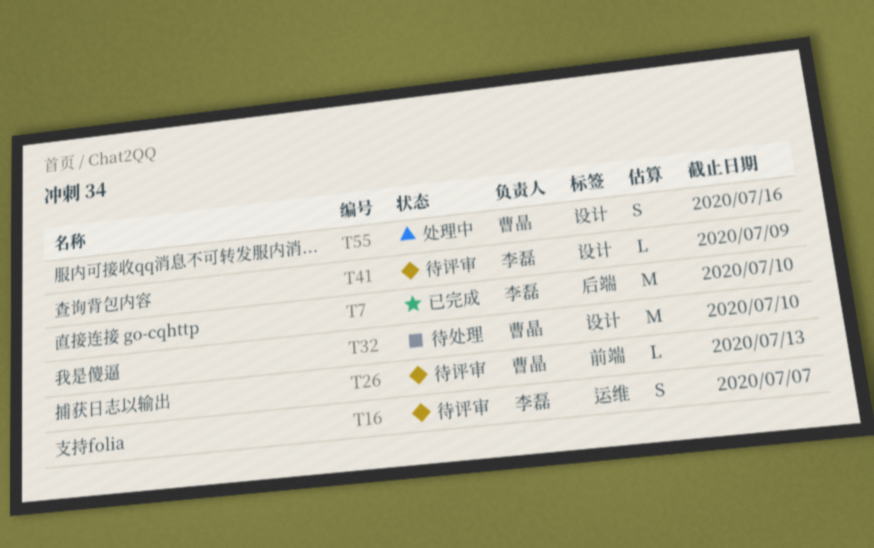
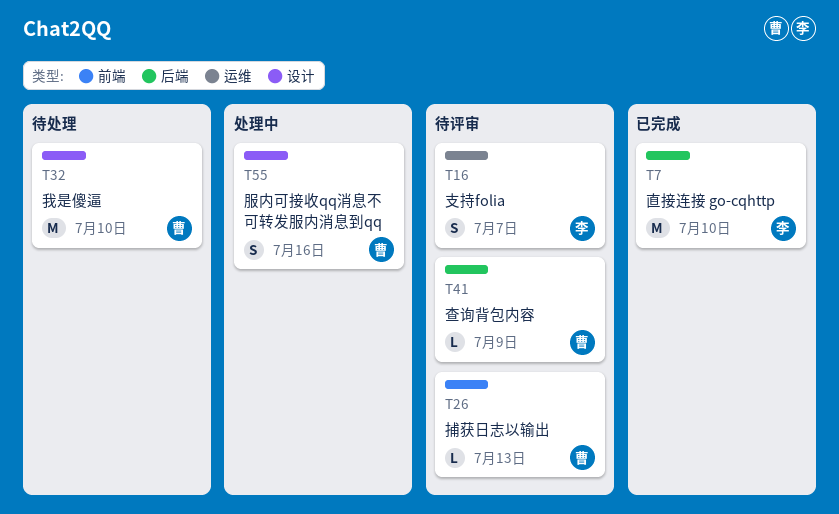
T41, owner: 李磊 -> 曹晶
T41, label: 设计 -> 后端

